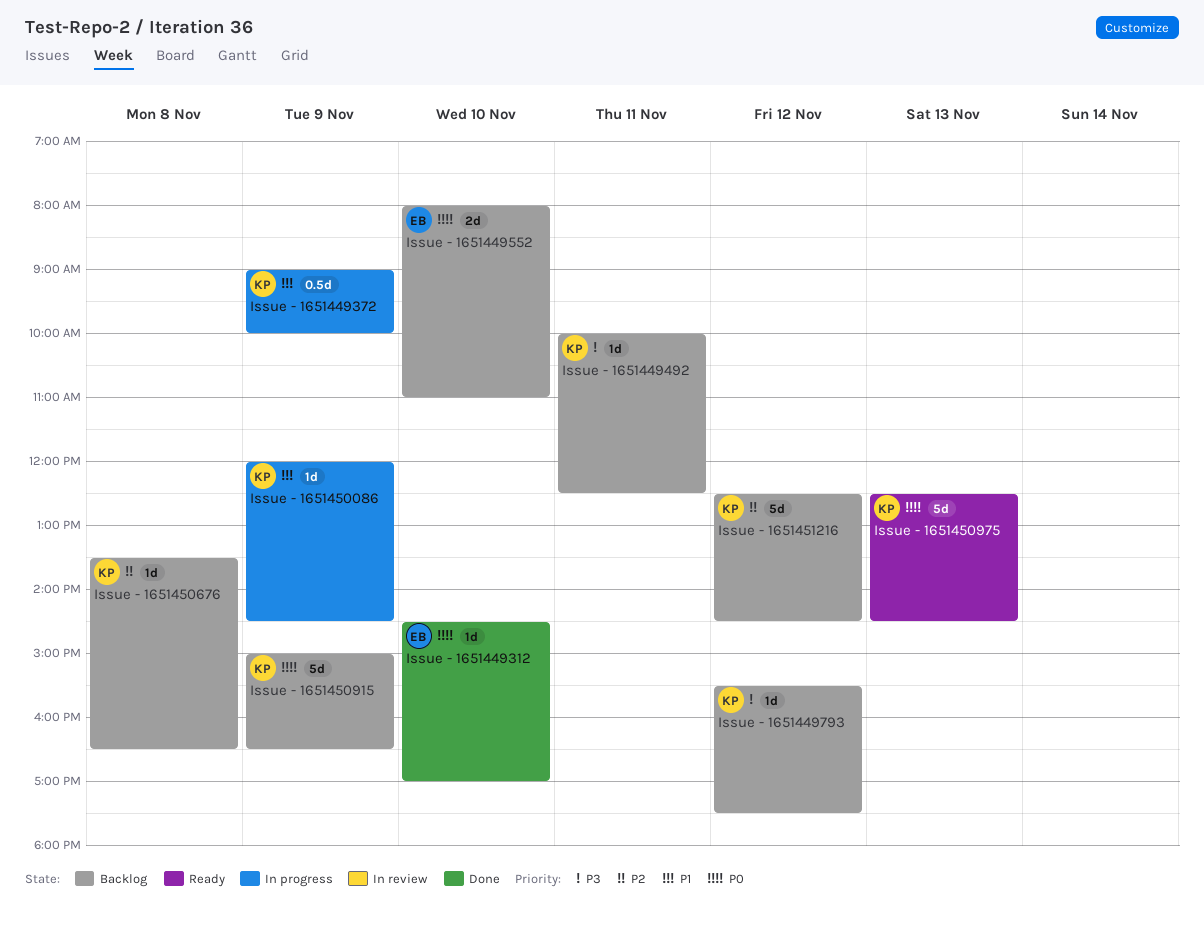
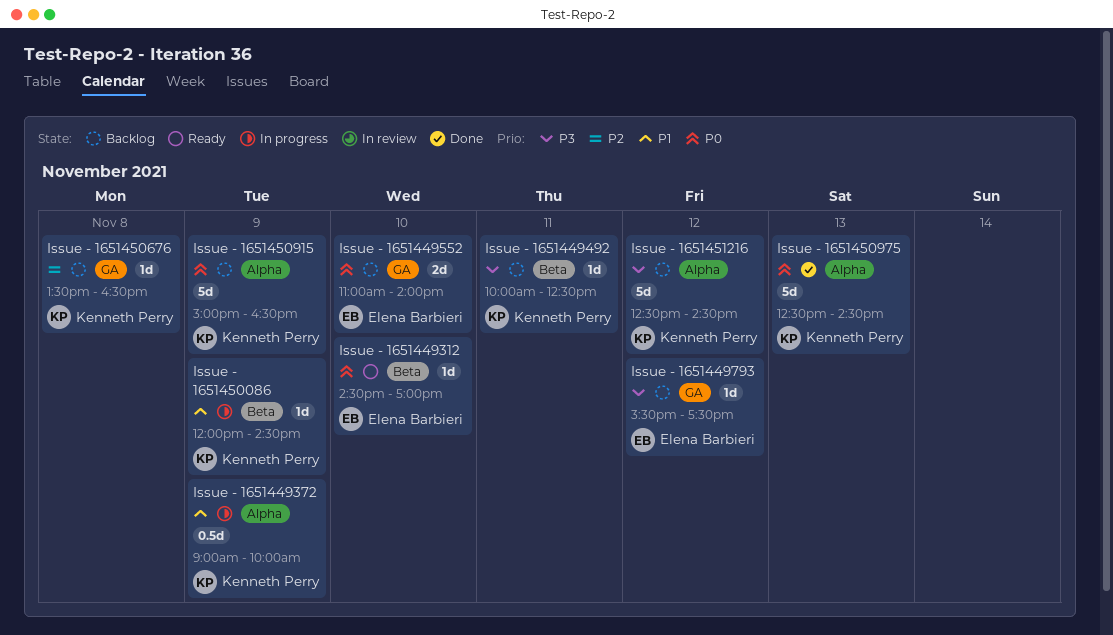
Issue - 1651449312, status: Done -> Ready
Issue - 1651449552, begins: 08:00 -> 11:00
Issue - 1651449552, ends: 11:00 -> 14:00
Issue - 1651449793, owner: Kenneth Perry -> Elena Barbieri
Issue - 1651450975, status: Ready -> Done
Issue - 1651451216, priority: P2 -> P3

